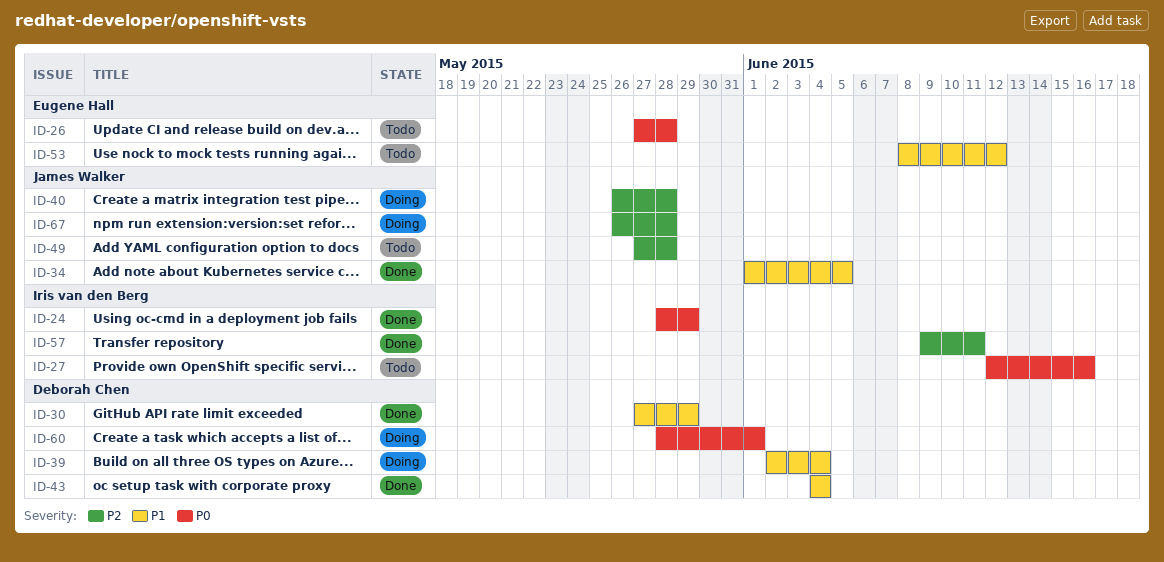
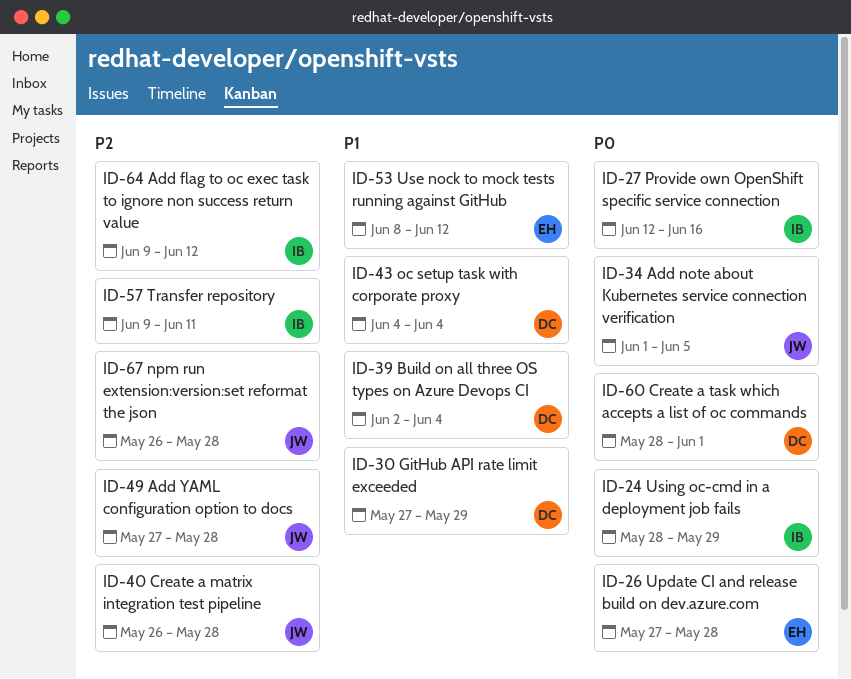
ID-34, priority: P1 -> P0
ID-64: none -> present

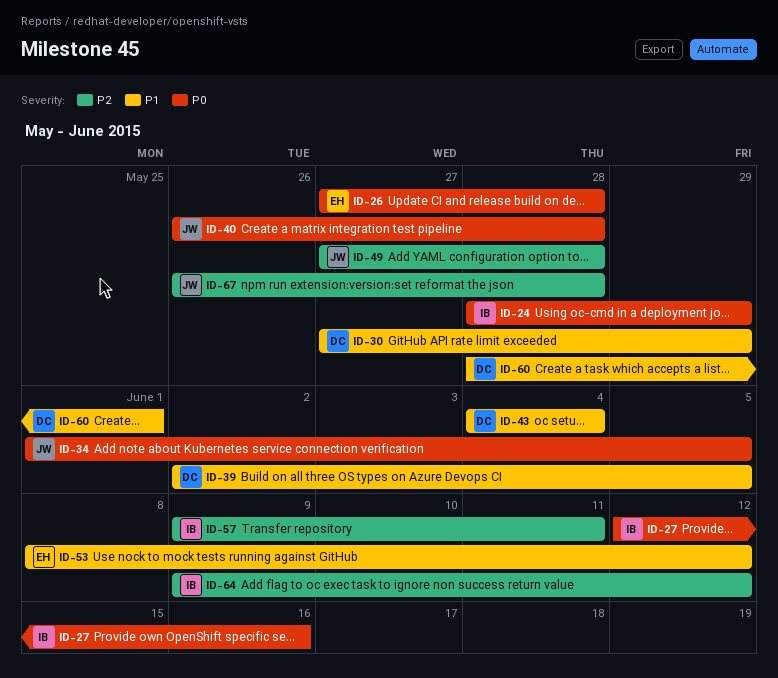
ID-39, due: Jun 4 -> Jun 5
ID-40, priority: P2 -> P0
ID-60, priority: P0 -> P1

